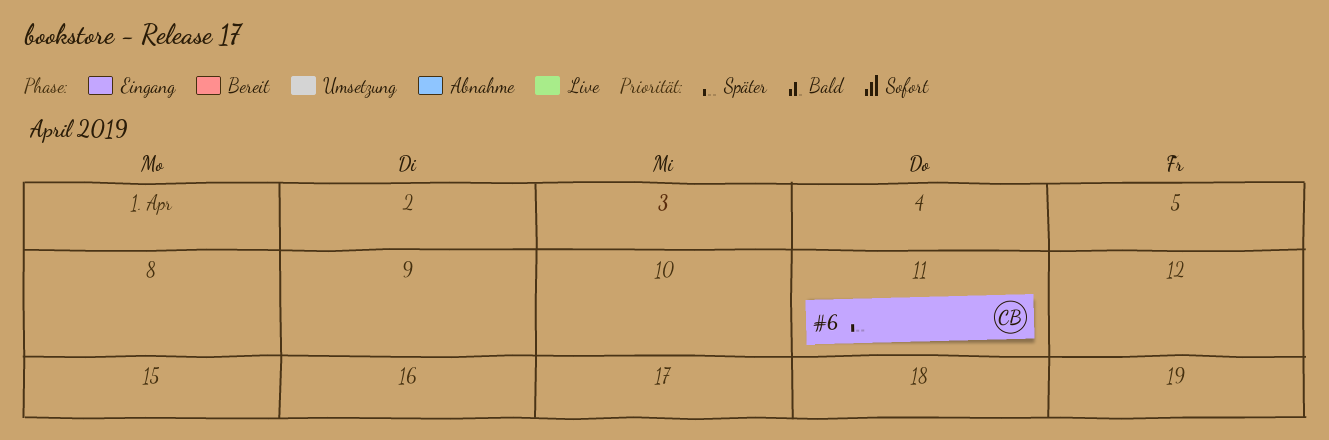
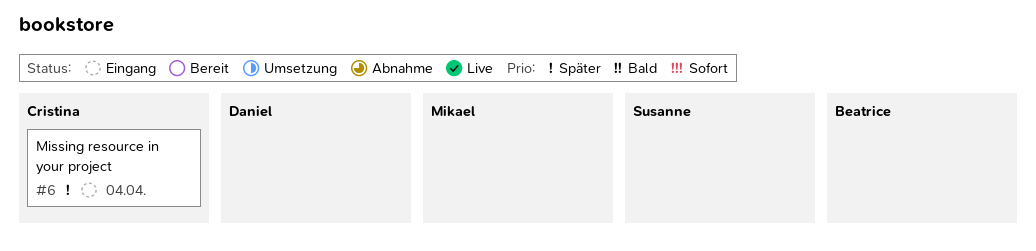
#6, due: Apr 11 -> Apr 4

